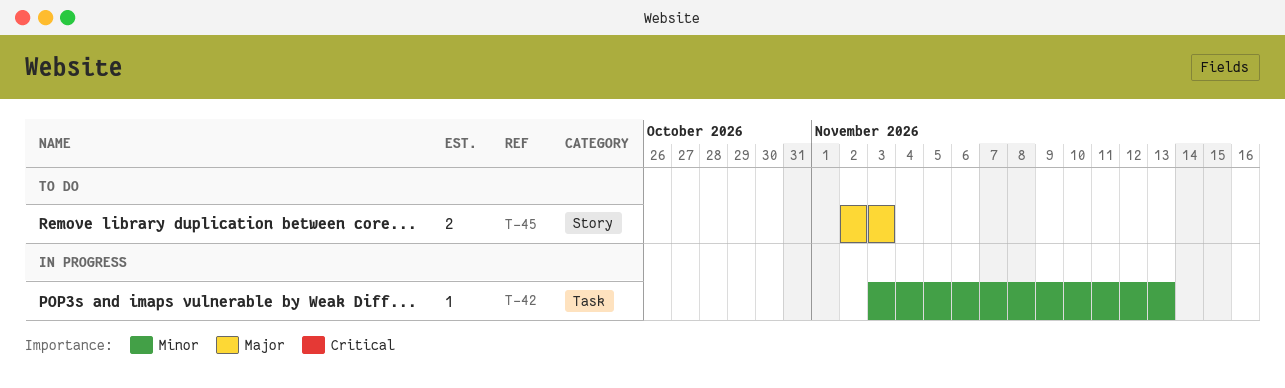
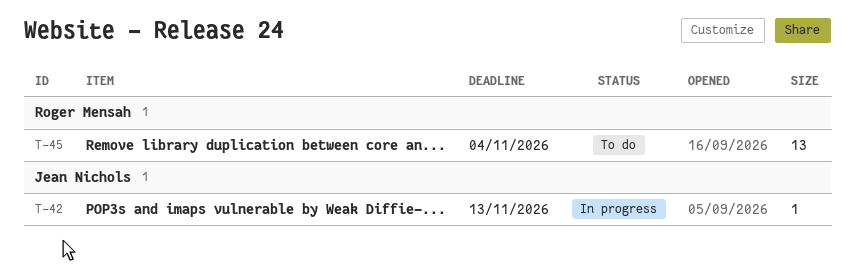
T-45, estimate: 2 -> 13
T-45, due: Nov 3 -> Nov 4

